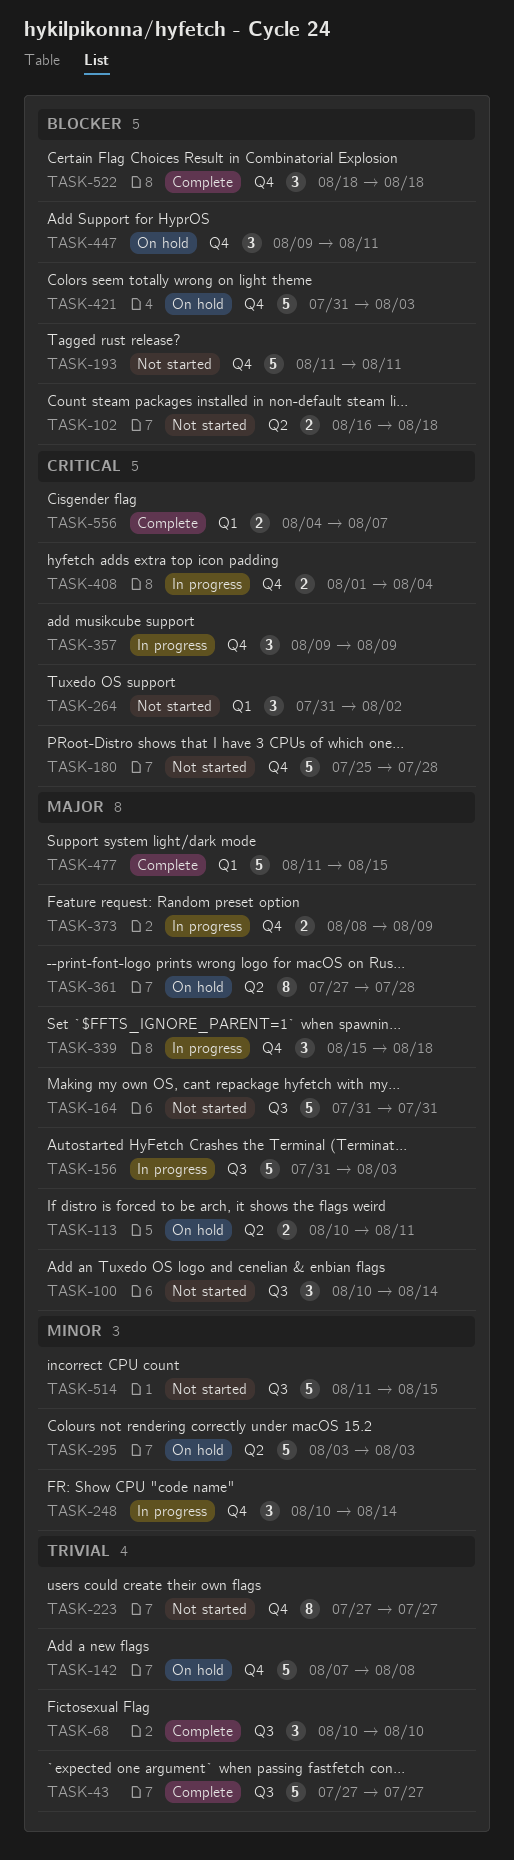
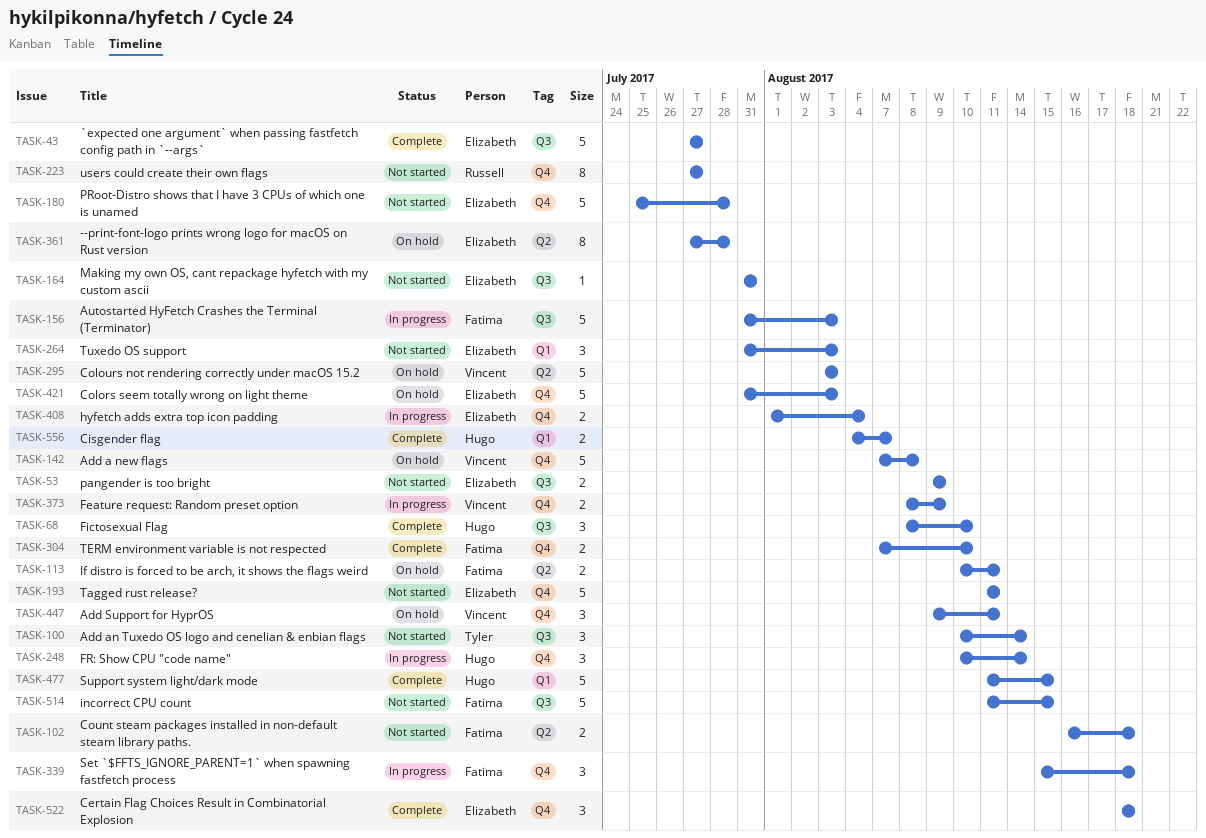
TASK-53: none -> present
TASK-68, start: Aug 10 -> Aug 8
TASK-164, estimate: 5 -> 1
TASK-264, due: Aug 2 -> Aug 3
TASK-304: none -> present
TASK-357: present -> none

